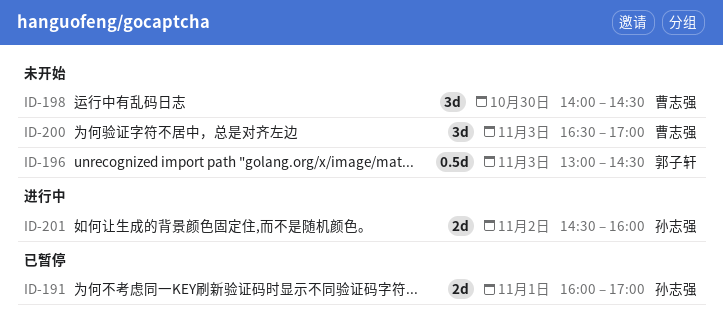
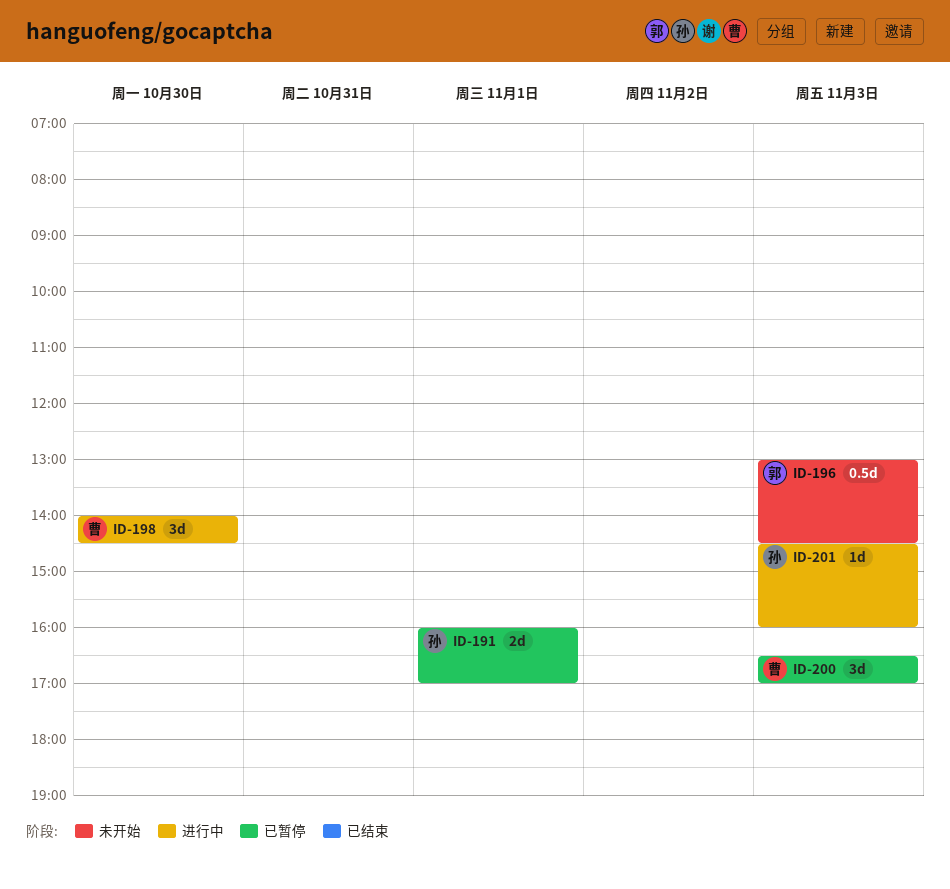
ID-198, status: 未开始 -> 进行中
ID-200, status: 未开始 -> 已暂停
ID-201, estimate: 2d -> 1d
ID-201, day: Nov 2 -> Nov 3

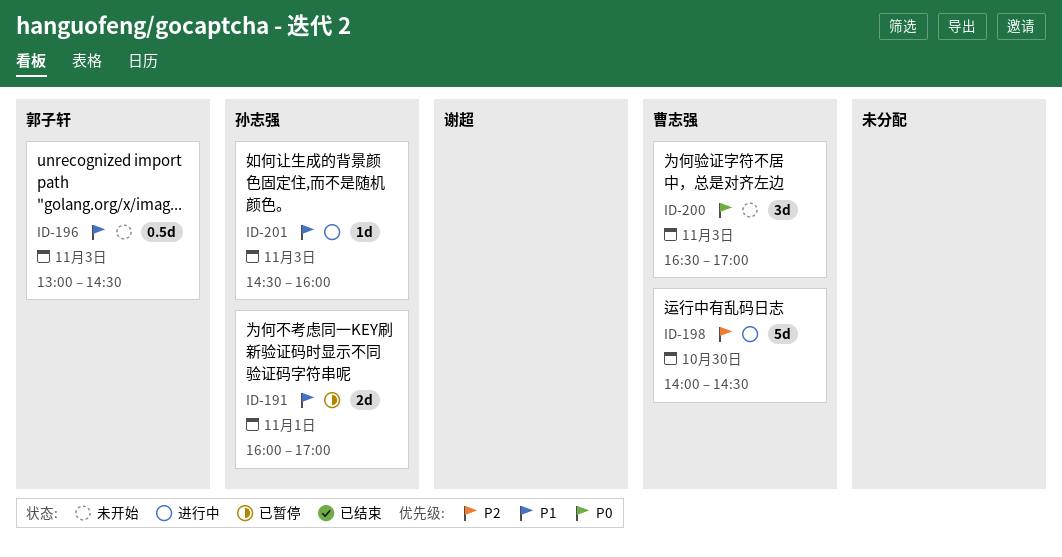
ID-198, estimate: 3d -> 5d
ID-200, status: 已暂停 -> 未开始

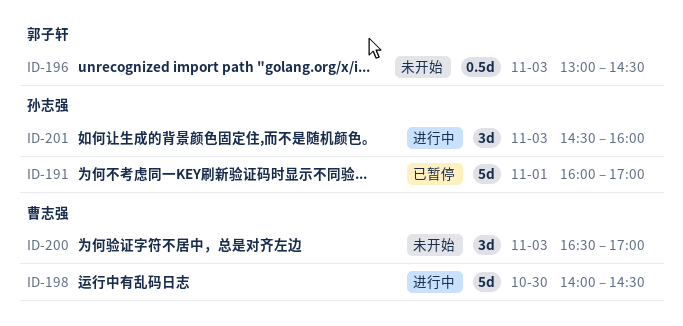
ID-191, estimate: 2d -> 5d
ID-201, estimate: 1d -> 3d

